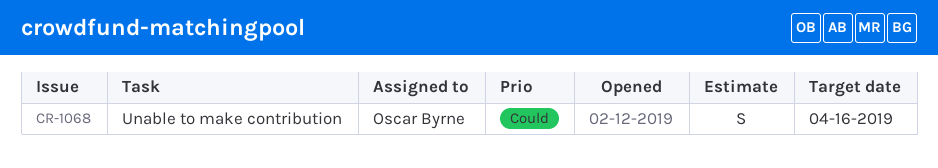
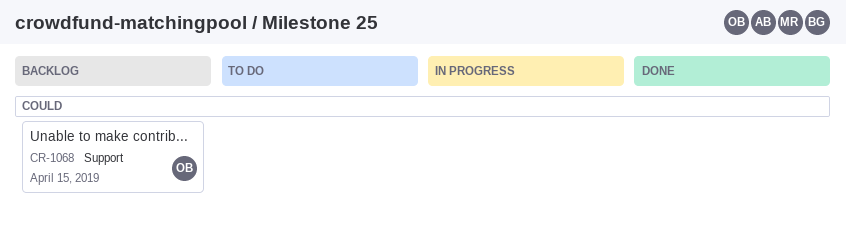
CR-1068, due: Apr 16 -> Apr 15

